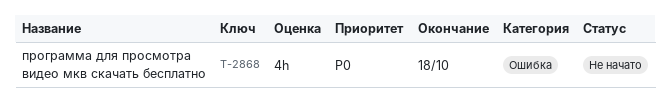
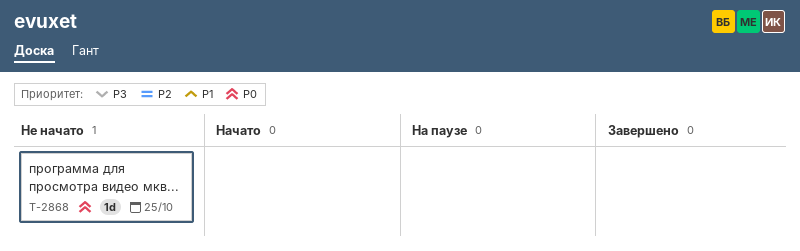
T-2868, estimate: 4h -> 1d
T-2868, due: Oct 18 -> Oct 25

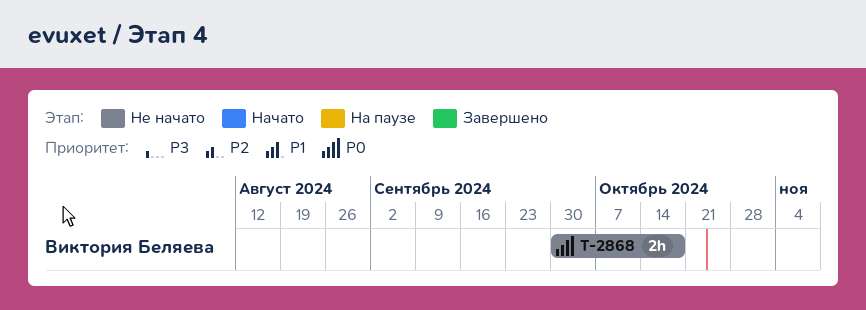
T-2868, estimate: 1d -> 2h
T-2868, due: Oct 25 -> Oct 18

